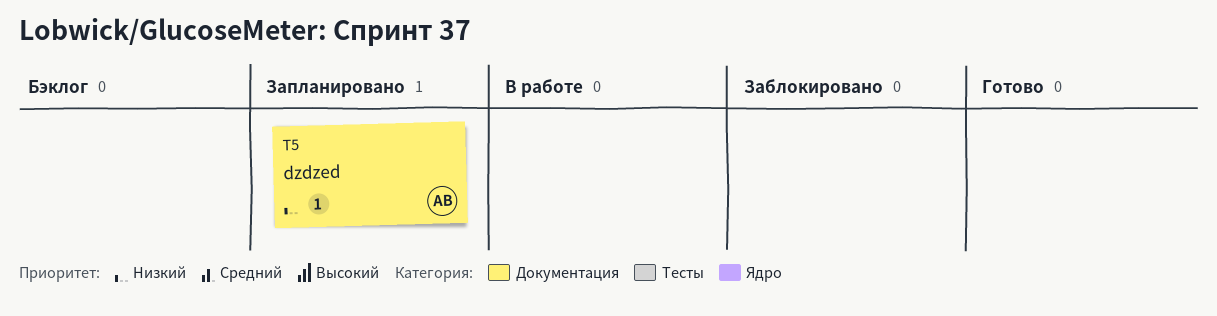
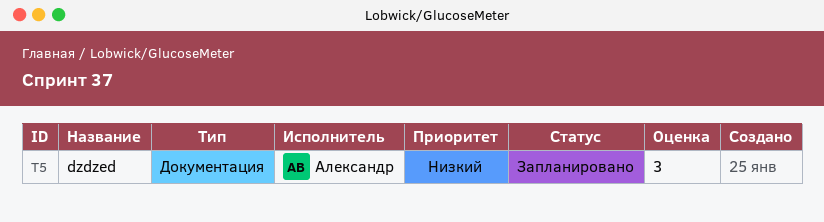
T5, estimate: 1 -> 3

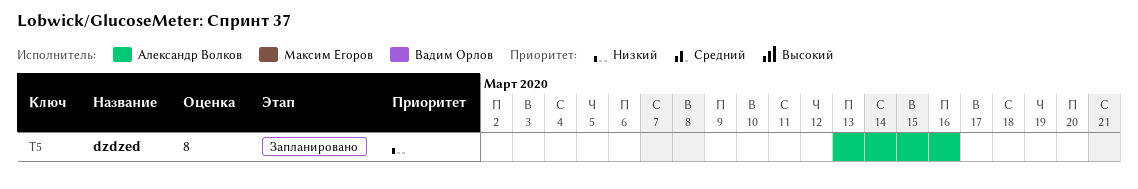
T5, estimate: 3 -> 8

